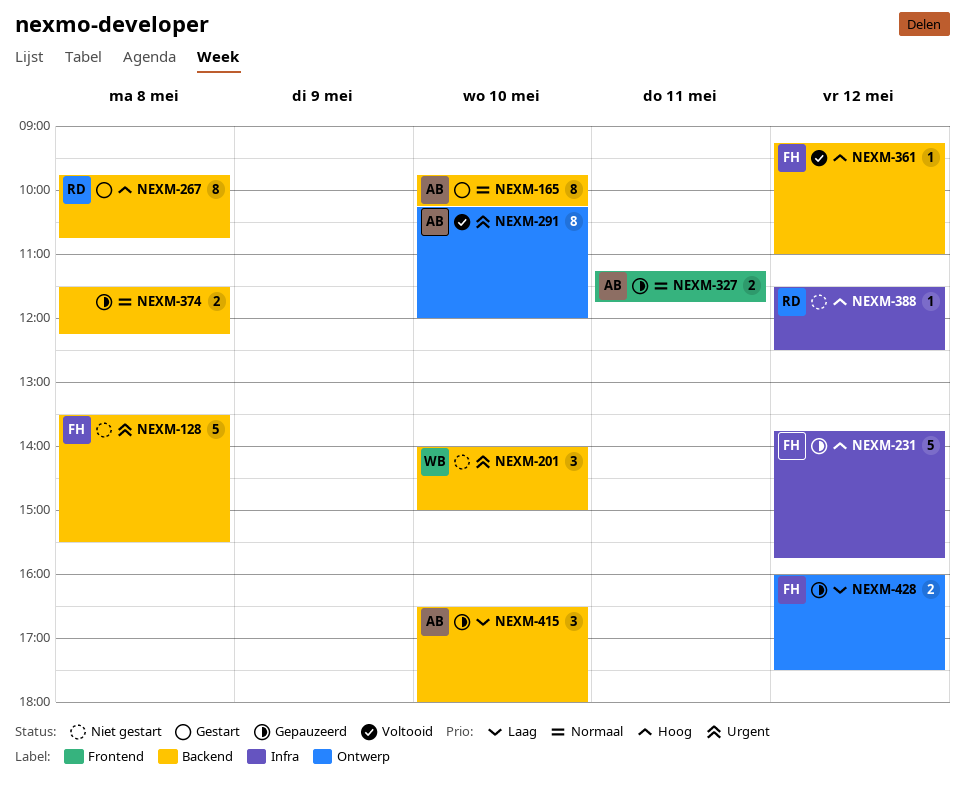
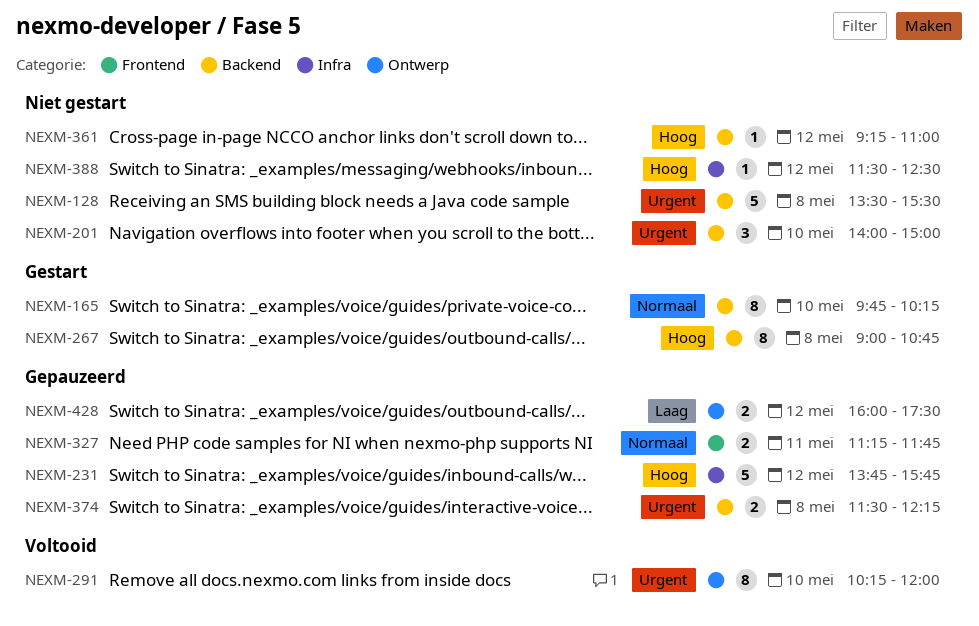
NEXM-267, begins: 09:45 -> 09:00
NEXM-361, status: Voltooid -> Niet gestart
NEXM-374, priority: Normaal -> Urgent
NEXM-415: present -> none

